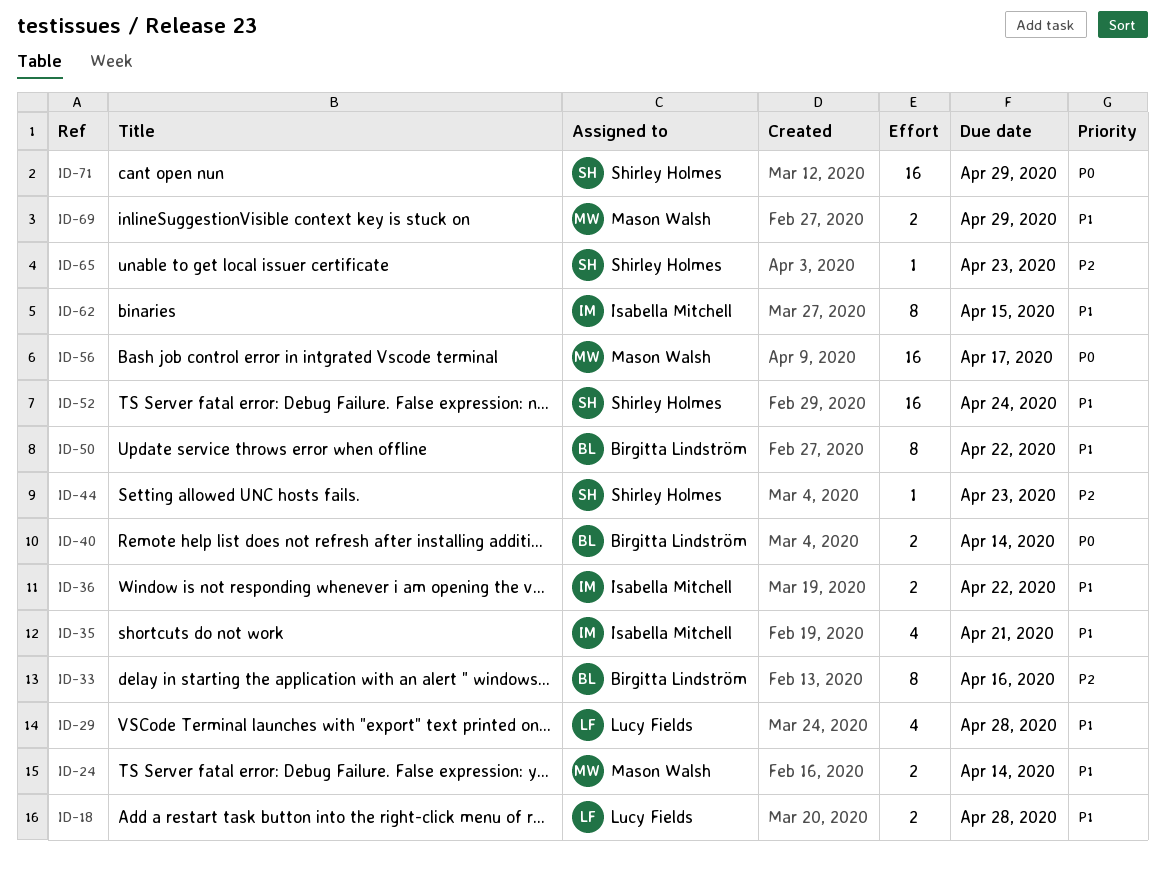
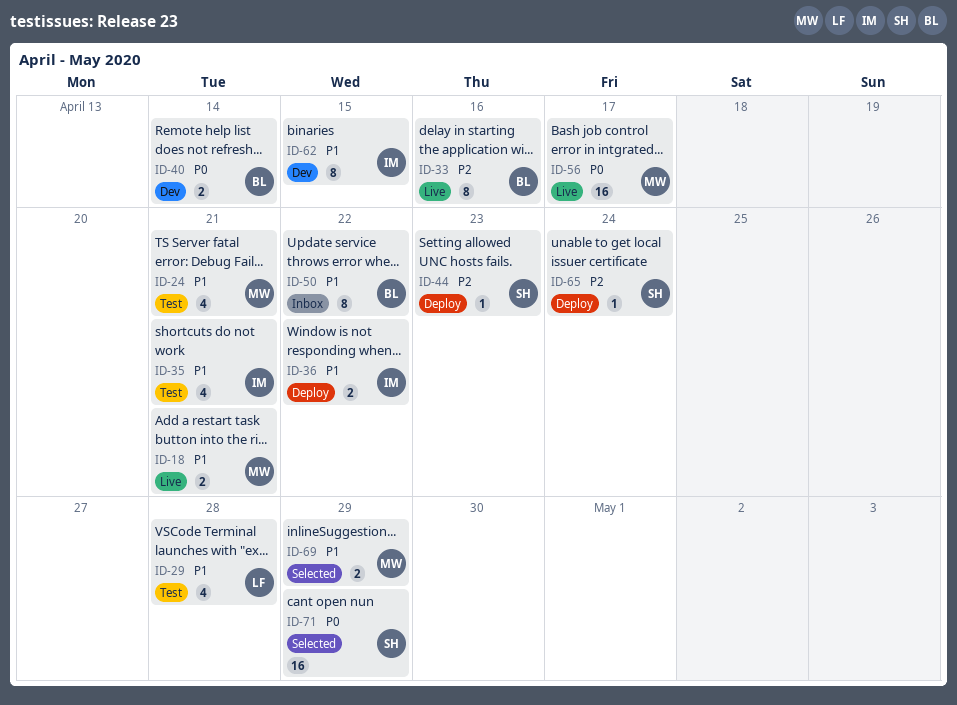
ID-18, owner: Lucy Fields -> Mason Walsh
ID-18, due: Apr 28 -> Apr 21
ID-24, estimate: 2 -> 4
ID-24, due: Apr 14 -> Apr 21
ID-52: present -> none
ID-65, due: Apr 23 -> Apr 24

